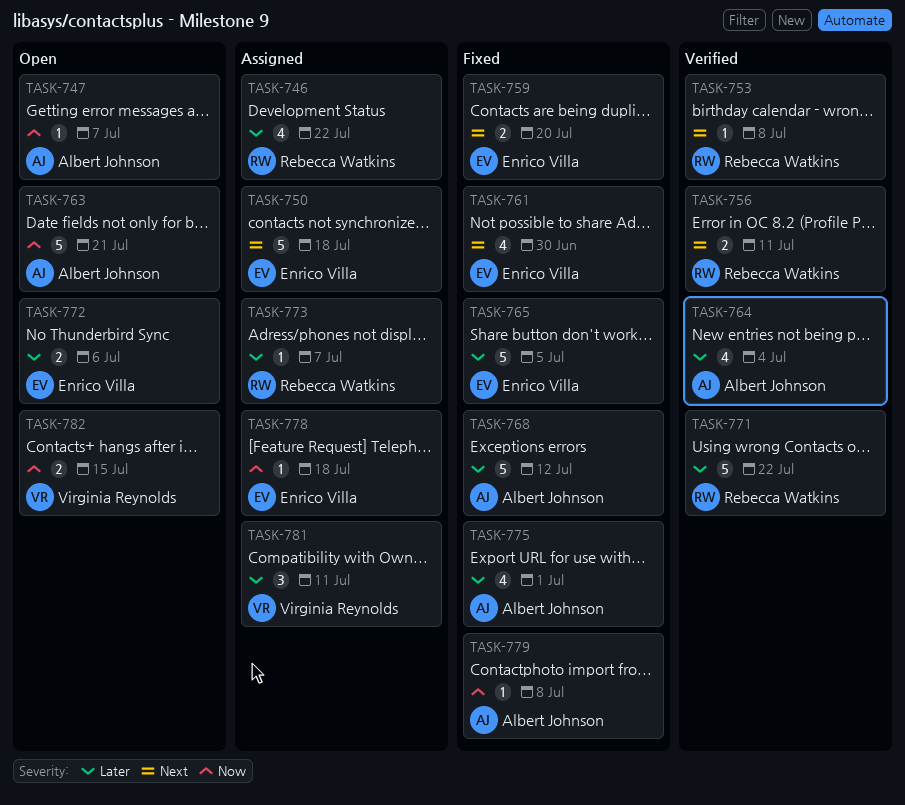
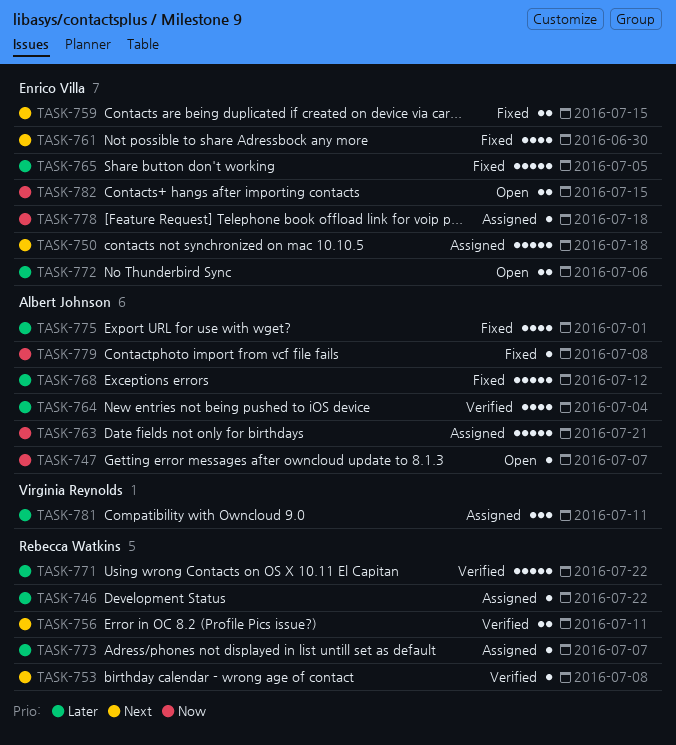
TASK-746, estimate: 4 -> 1
TASK-759, due: Jul 20 -> Jul 15
TASK-763, status: Open -> Assigned
TASK-782, owner: Virginia Reynolds -> Enrico Villa

